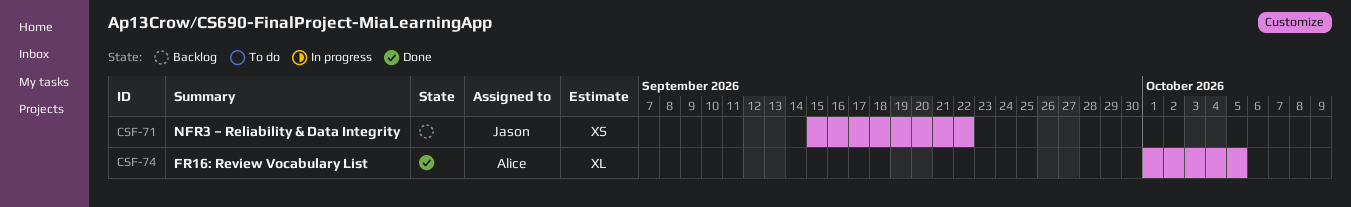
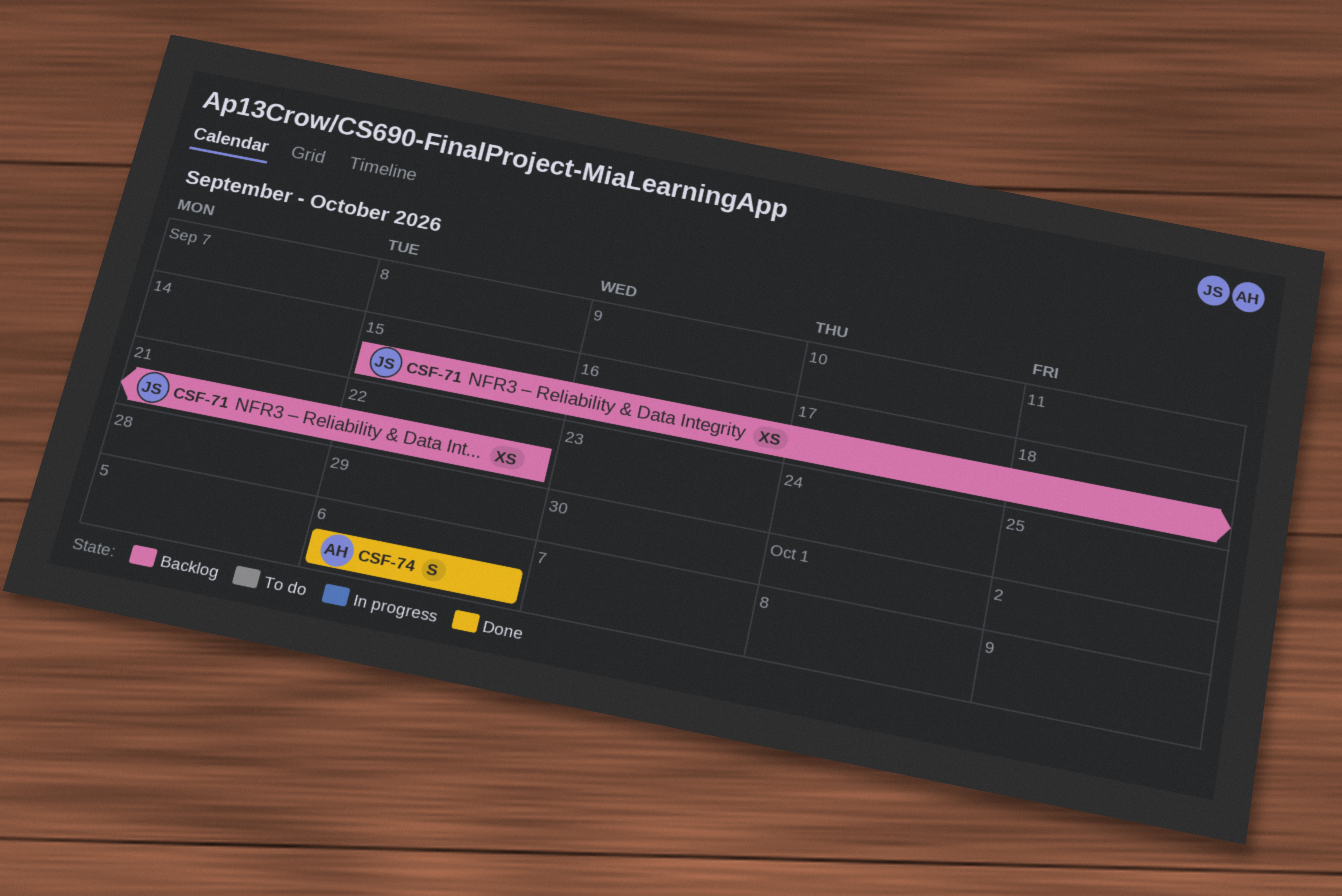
CSF-74, estimate: XL -> S
CSF-74, start: Oct 1 -> Oct 6
CSF-74, due: Oct 5 -> Oct 6

